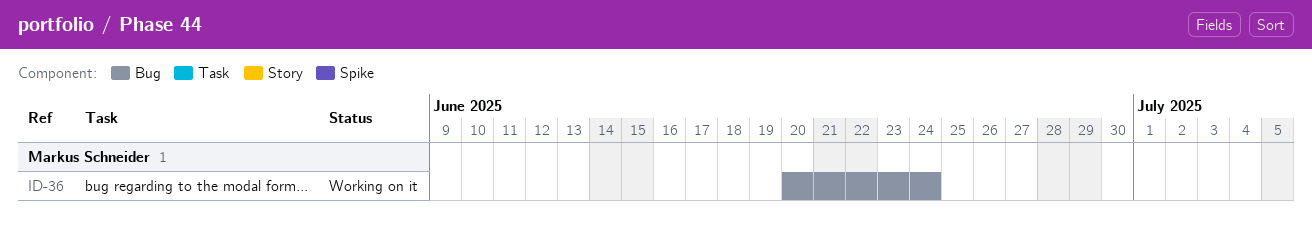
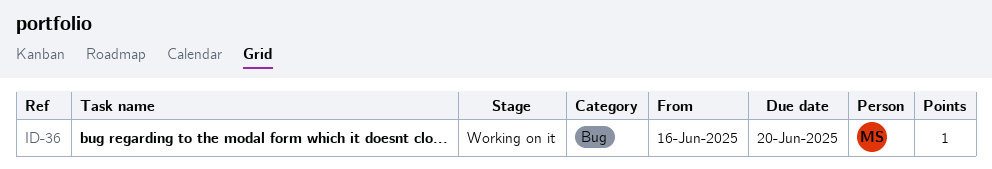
ID-36, start: Jun 20 -> Jun 16
ID-36, due: Jun 24 -> Jun 20

